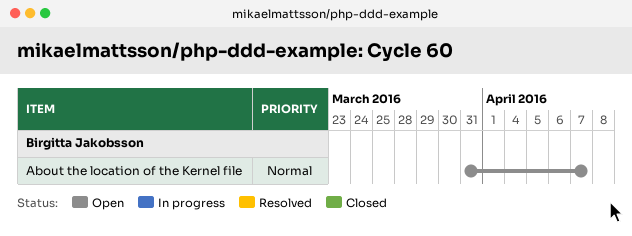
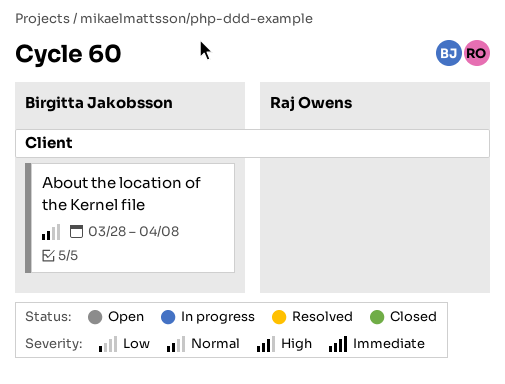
About the location of the Kernel file, start: Mar 31 -> Mar 28
About the location of the Kernel file, due: Apr 7 -> Apr 8

